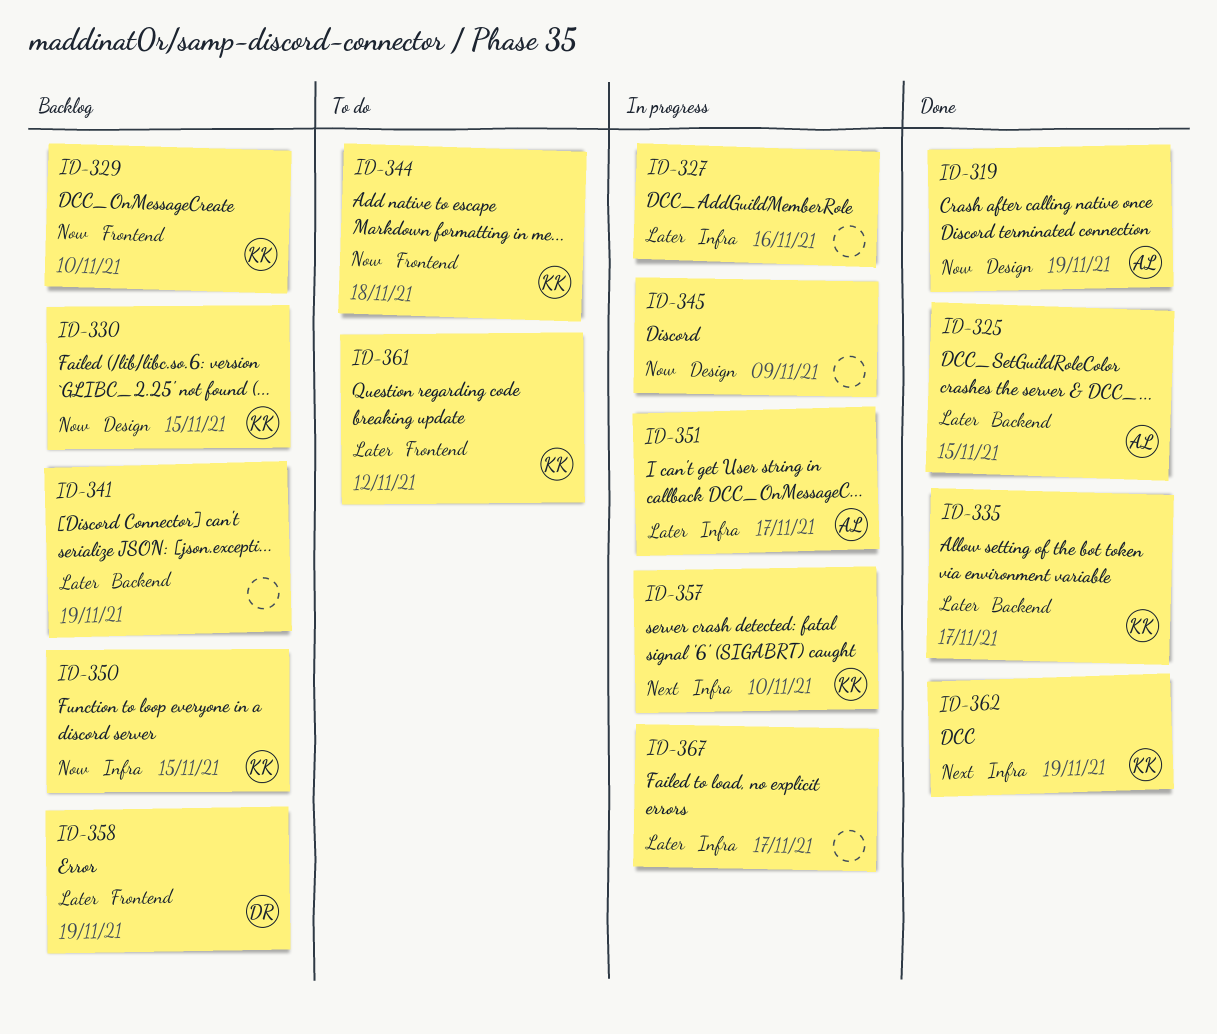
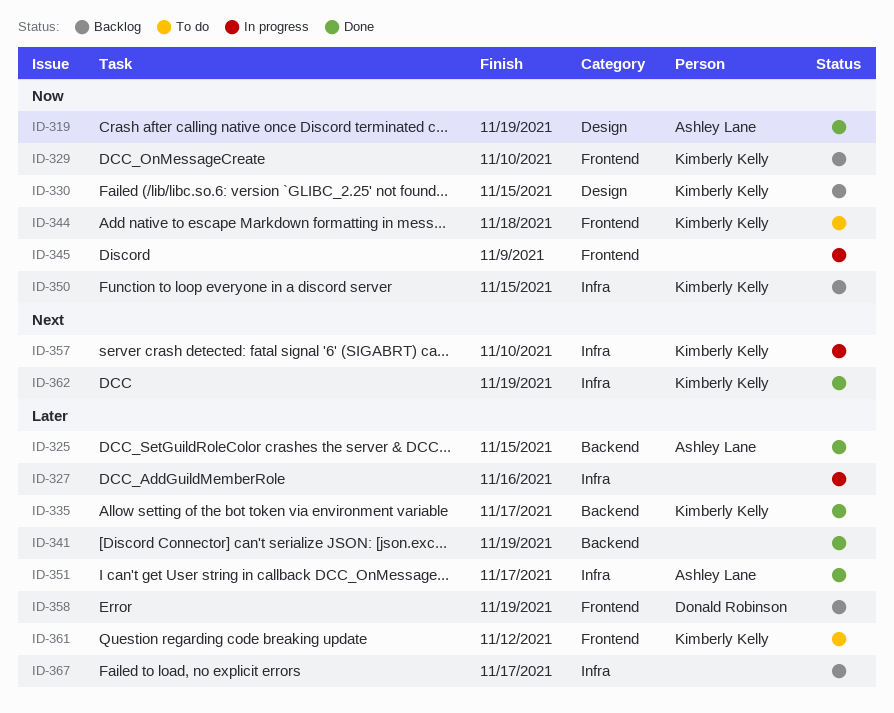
ID-341, status: Backlog -> Done
ID-345, label: Design -> Frontend
ID-351, status: In progress -> Done
ID-367, status: In progress -> Backlog

